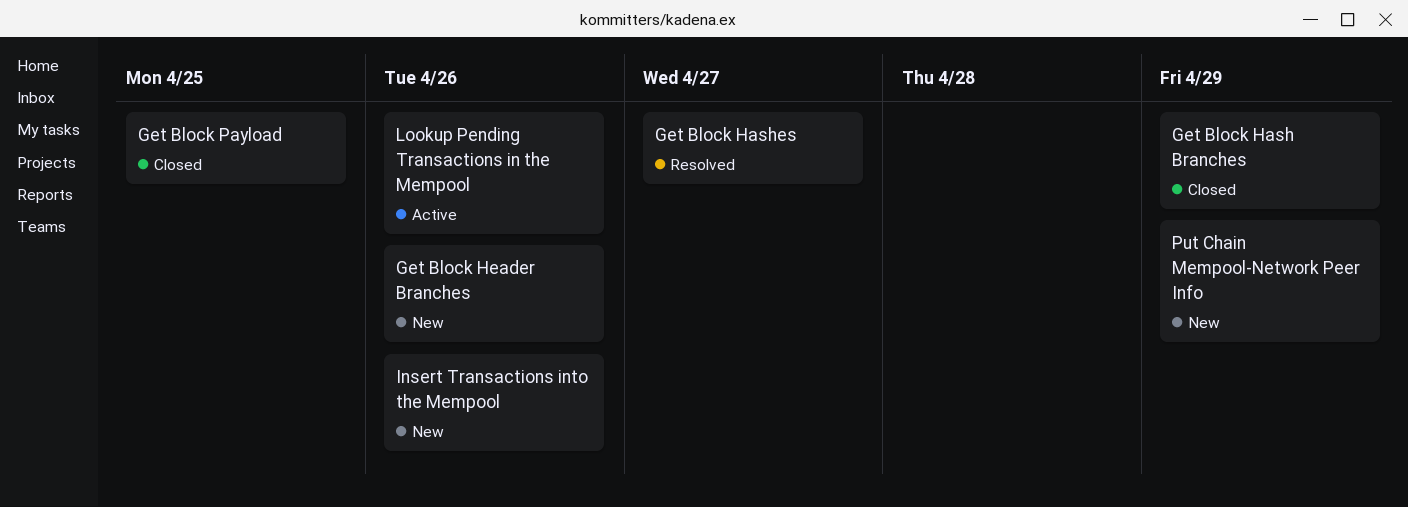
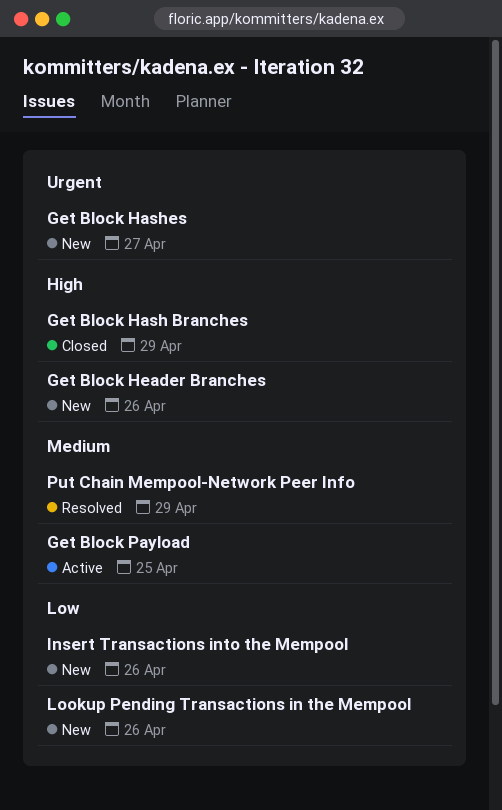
Get Block Hashes, status: Resolved -> New
Get Block Payload, status: Closed -> Active
Lookup Pending Transactions in the Mempool, status: Active -> New
Put Chain Mempool-Network Peer Info, status: New -> Resolved

